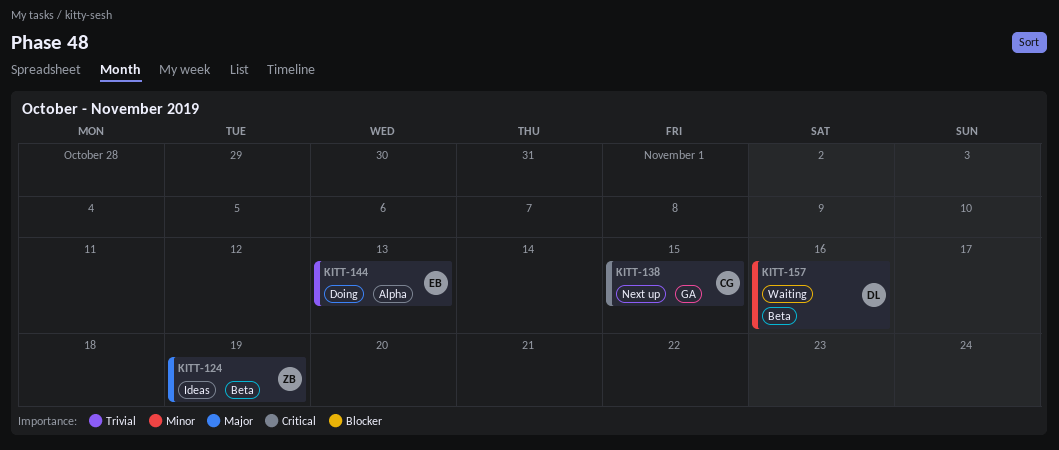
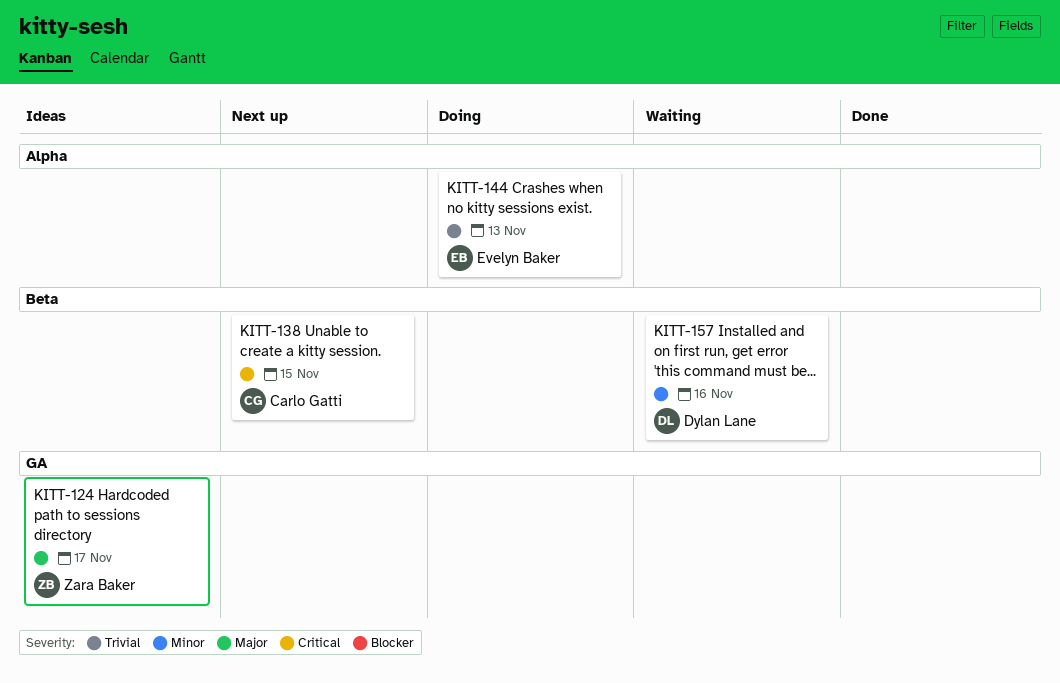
KITT-124, label: Beta -> GA
KITT-124, due: Nov 19 -> Nov 17
KITT-138, label: GA -> Beta

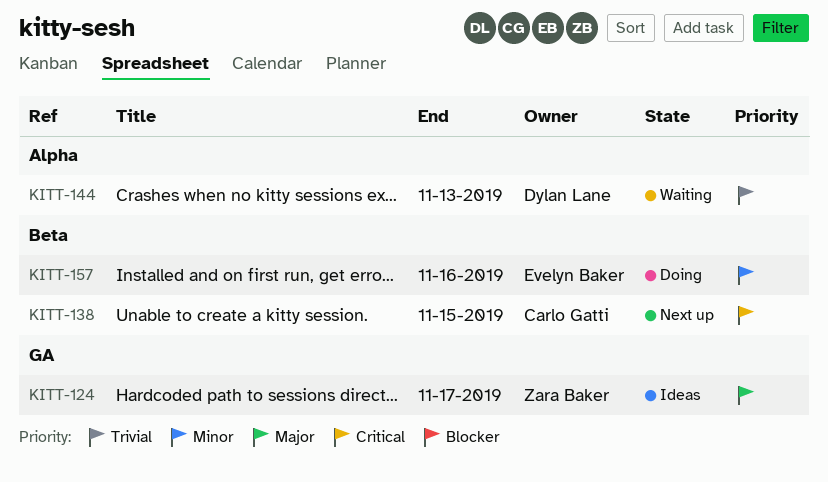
KITT-144, status: Doing -> Waiting
KITT-144, owner: Evelyn Baker -> Dylan Lane
KITT-157, status: Waiting -> Doing
KITT-157, owner: Dylan Lane -> Evelyn Baker

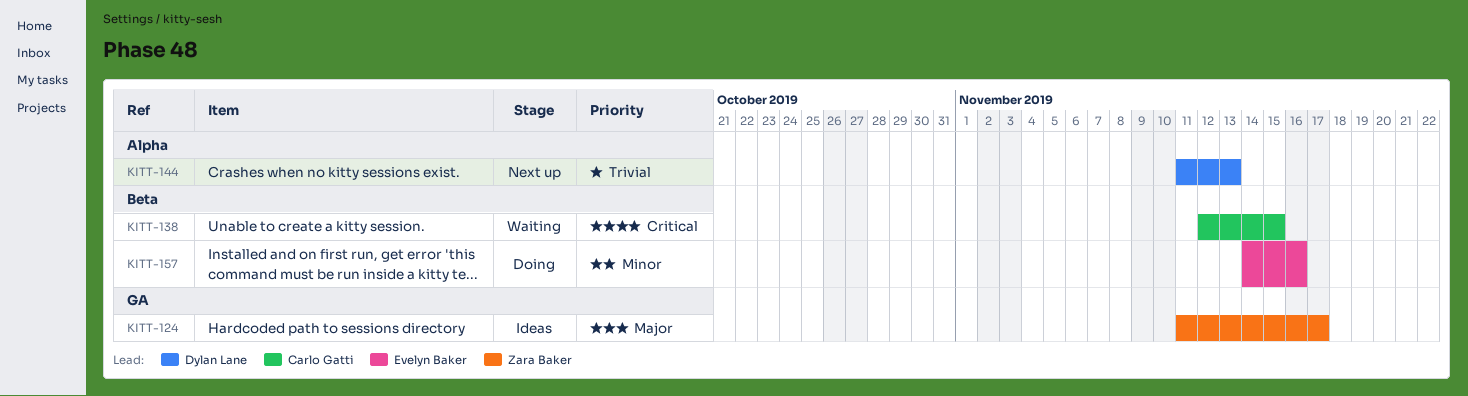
KITT-138, status: Next up -> Waiting
KITT-144, status: Waiting -> Next up

